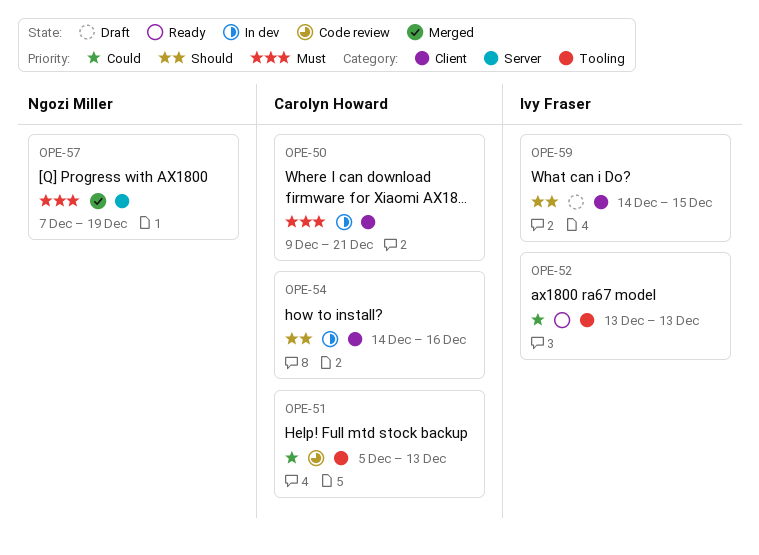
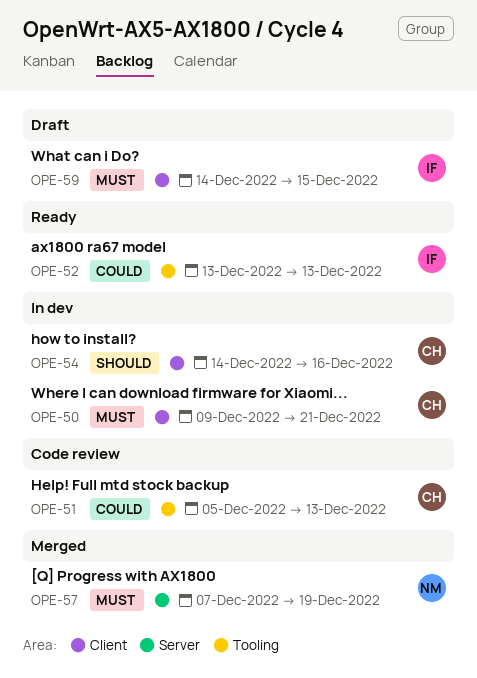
OPE-59, priority: Should -> Must

